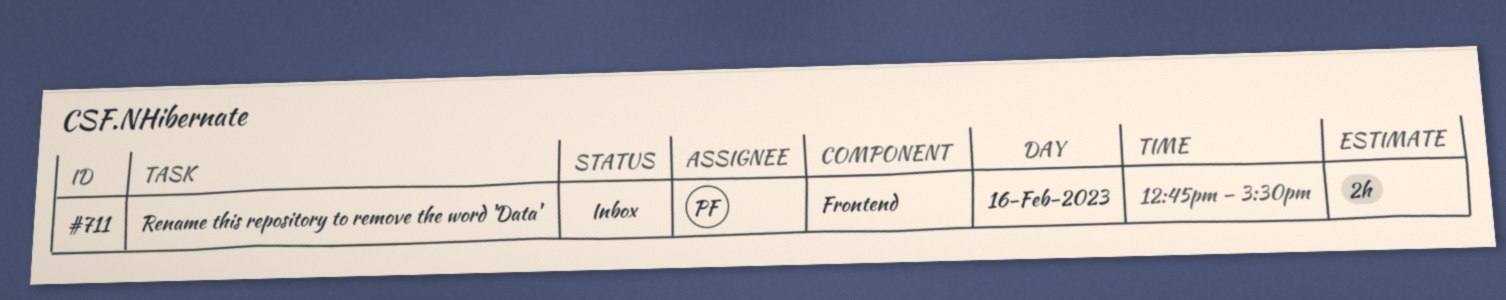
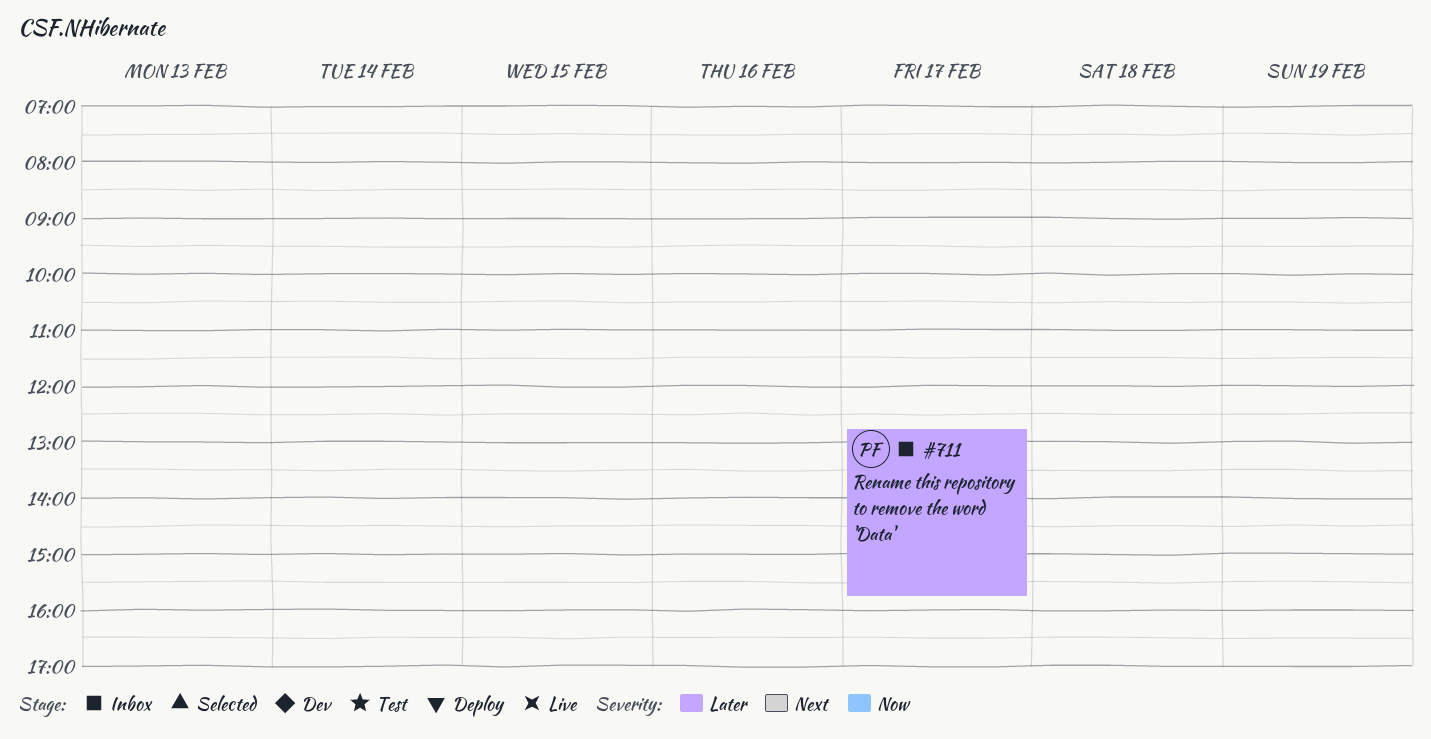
#711, day: Feb 16 -> Feb 17
#711, ends: 15:30 -> 15:45

